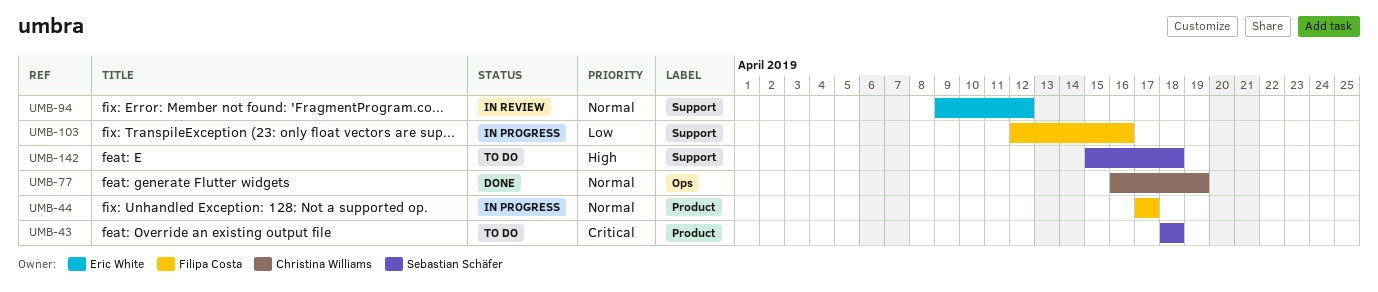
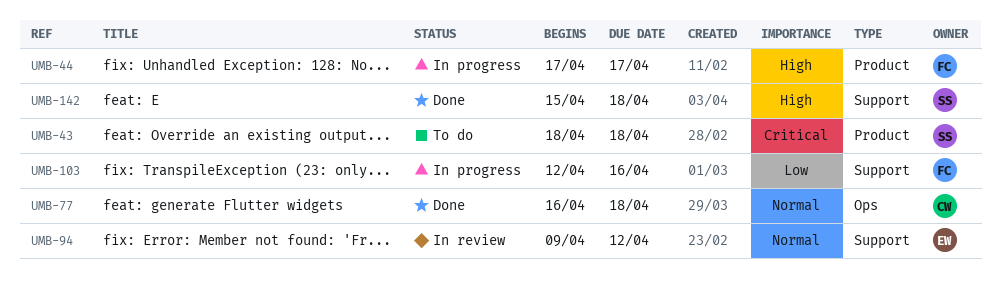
UMB-44, priority: Normal -> High
UMB-77, due: Apr 19 -> Apr 18
UMB-142, status: To do -> Done

